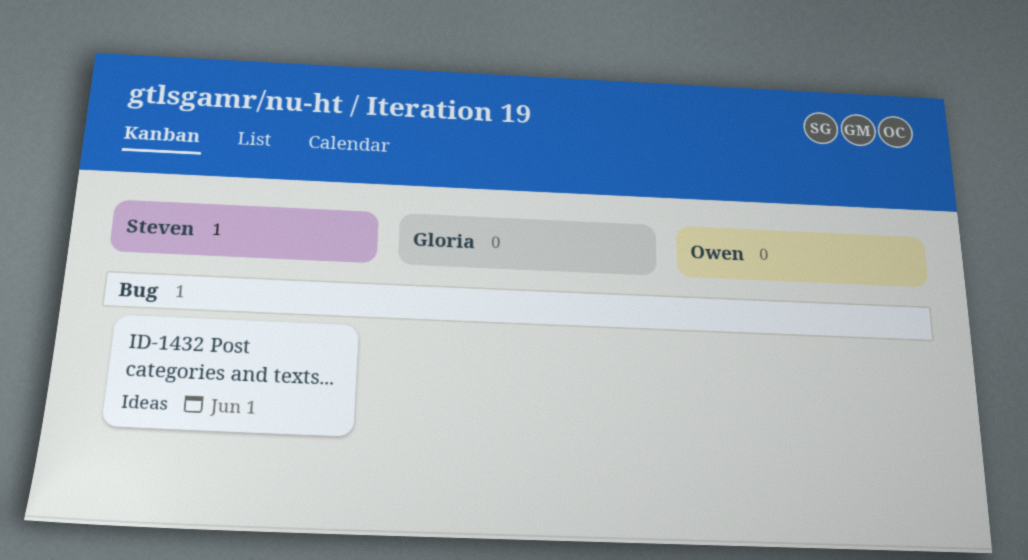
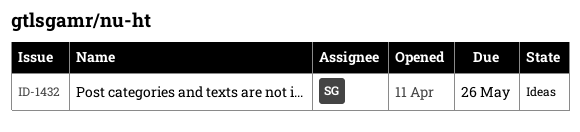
ID-1432, due: Jun 1 -> May 26

